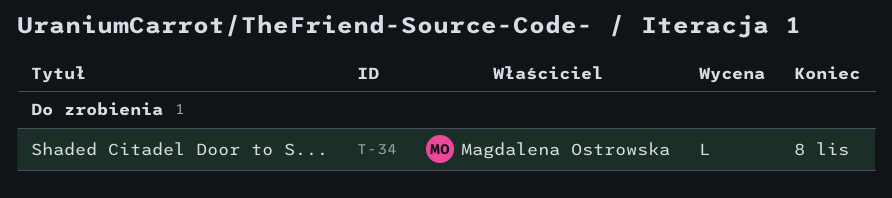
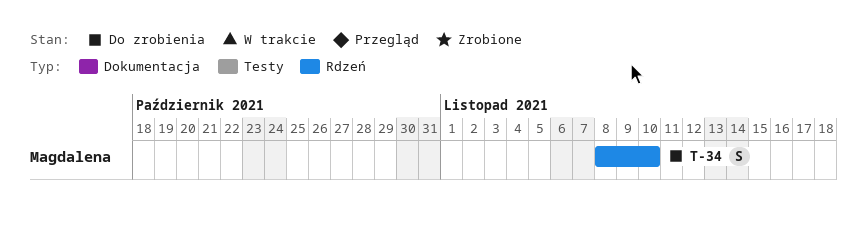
T-34, estimate: L -> S
T-34, due: Nov 8 -> Nov 10

